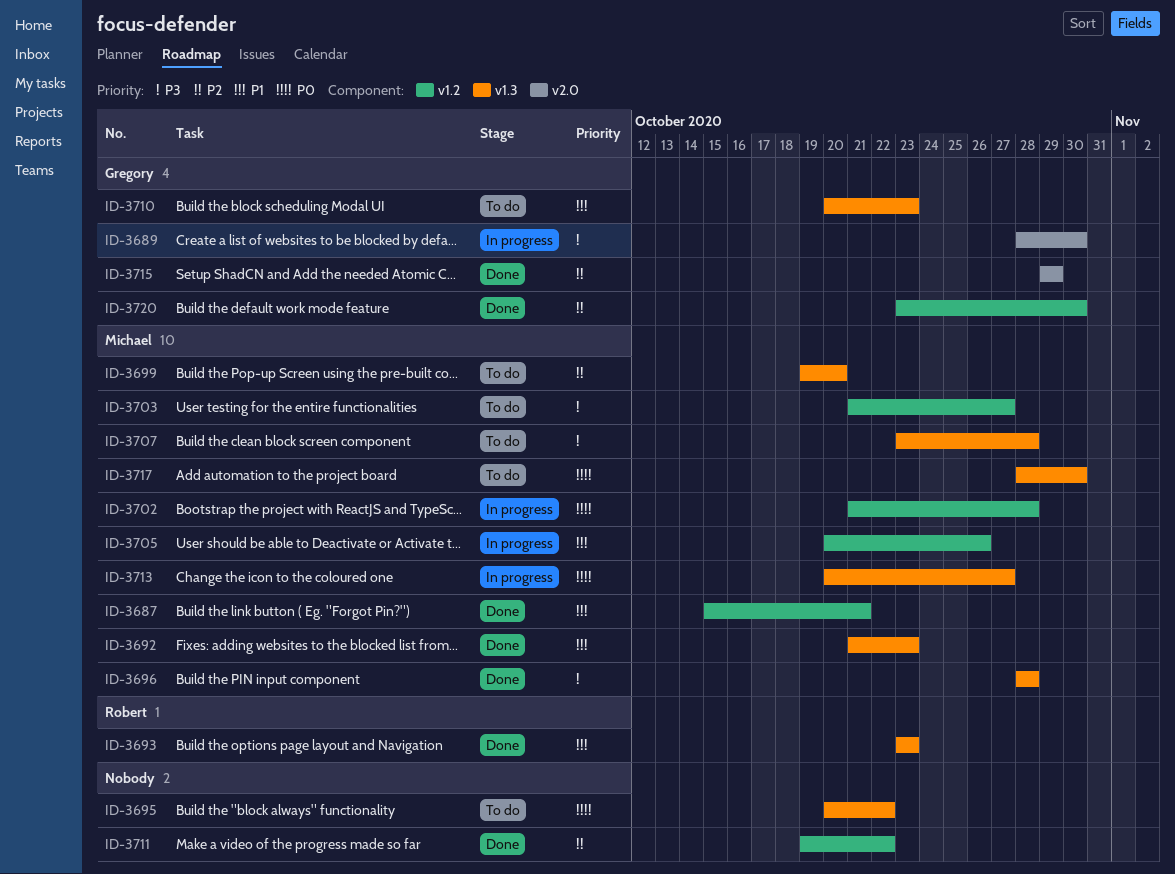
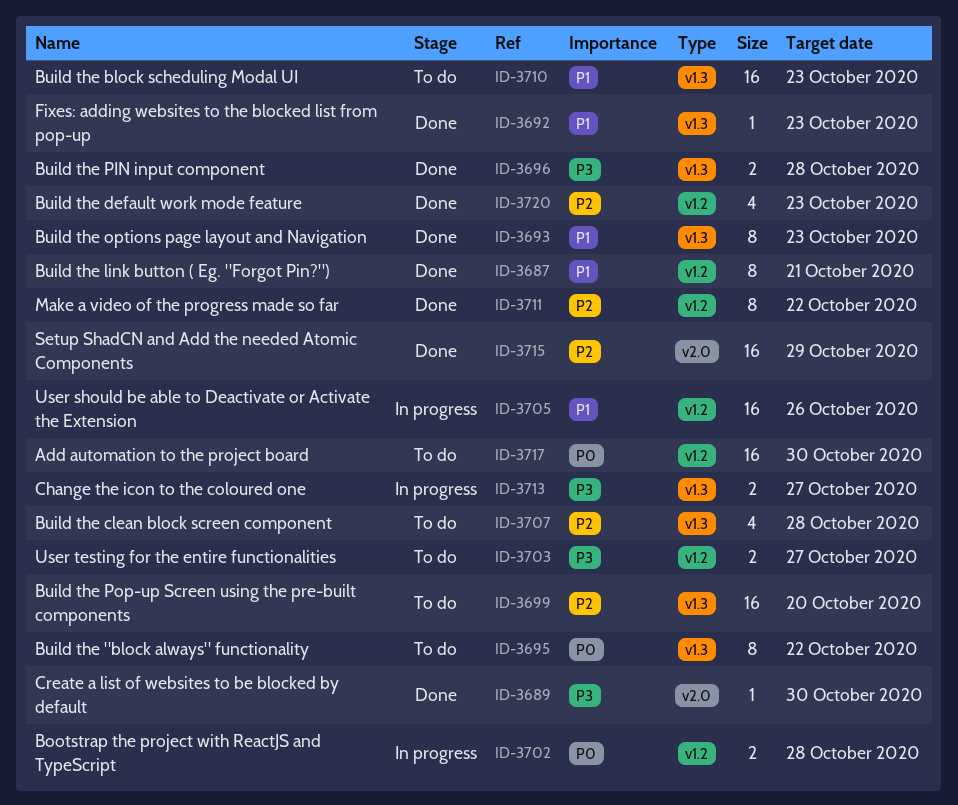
ID-3689, status: In progress -> Done
ID-3707, priority: P3 -> P2
ID-3713, priority: P0 -> P3
ID-3717, label: v1.3 -> v1.2
ID-3720, due: Oct 30 -> Oct 23

